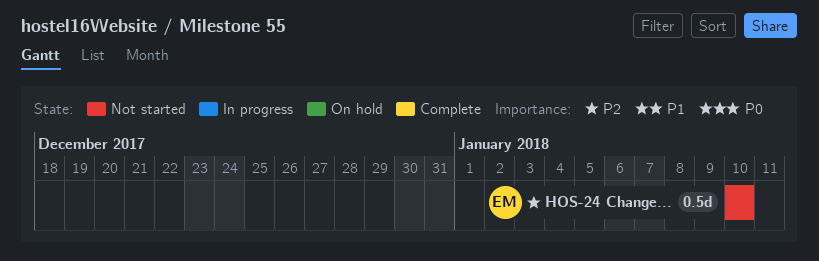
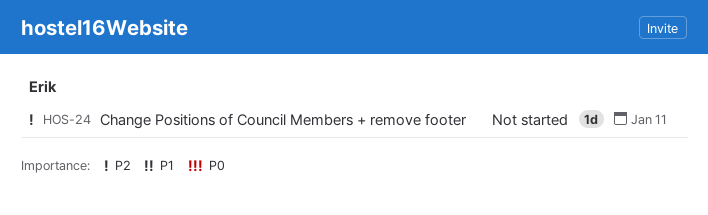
HOS-24, estimate: 0.5d -> 1d
HOS-24, due: Jan 10 -> Jan 11

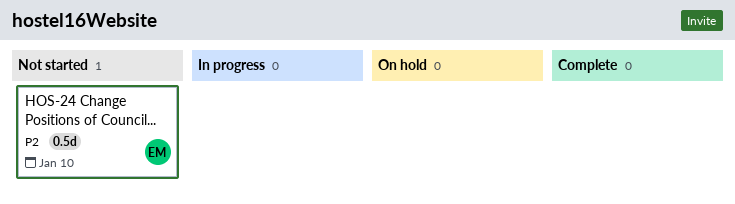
HOS-24, estimate: 1d -> 0.5d
HOS-24, due: Jan 11 -> Jan 10

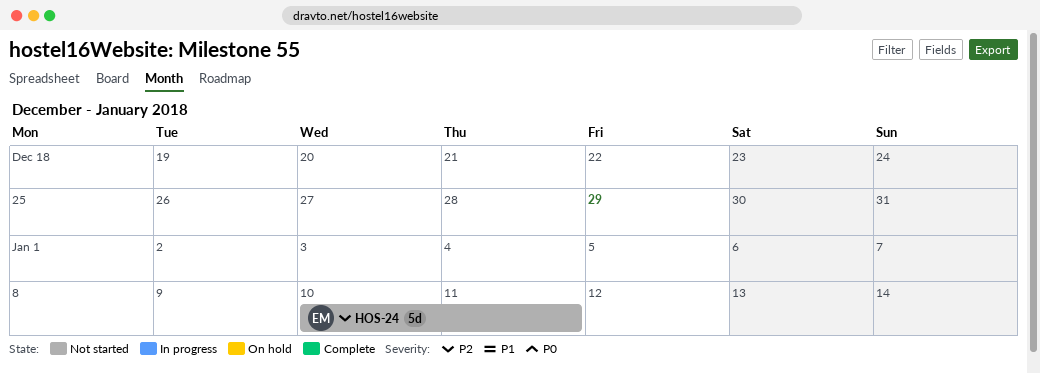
HOS-24, estimate: 0.5d -> 5d
HOS-24, due: Jan 10 -> Jan 11

